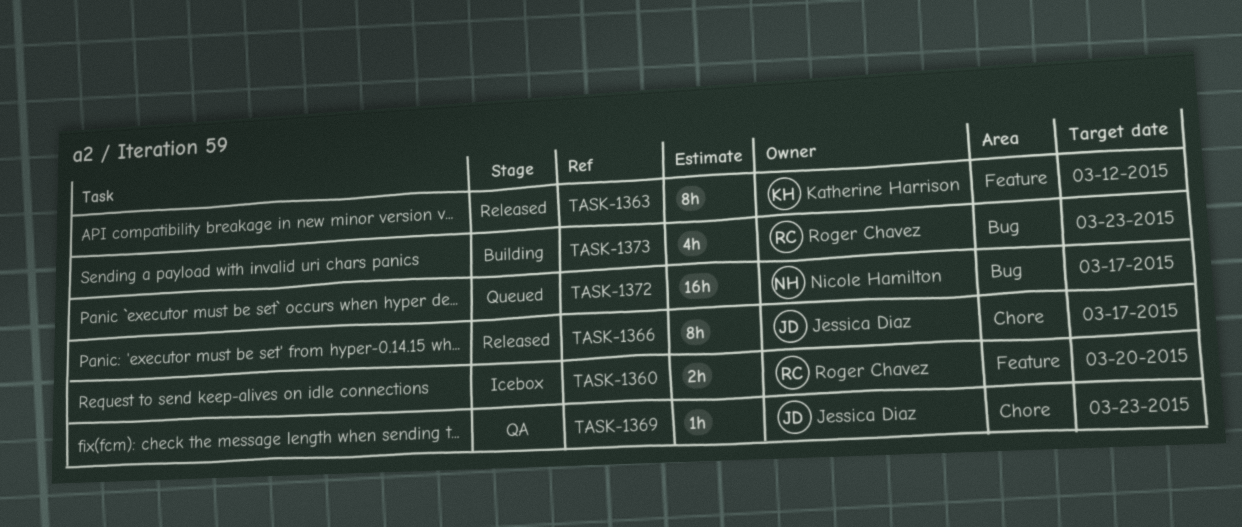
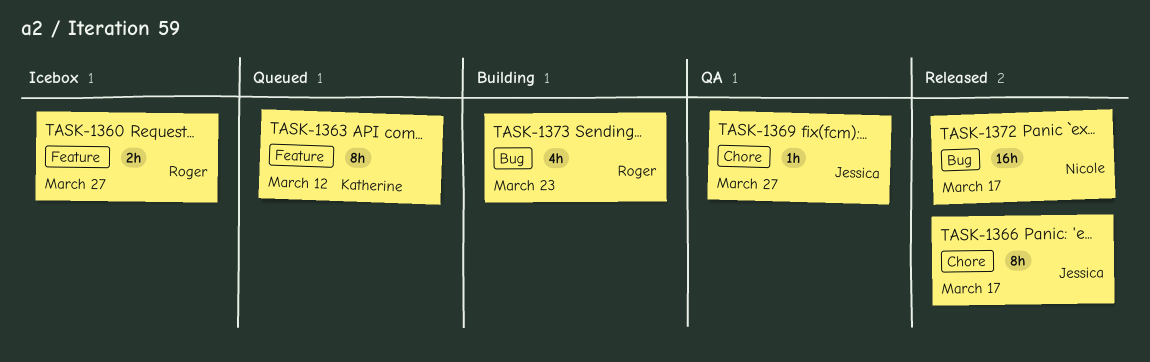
TASK-1360, due: Mar 20 -> Mar 27
TASK-1363, status: Released -> Queued
TASK-1369, due: Mar 23 -> Mar 27
TASK-1372, status: Queued -> Released

